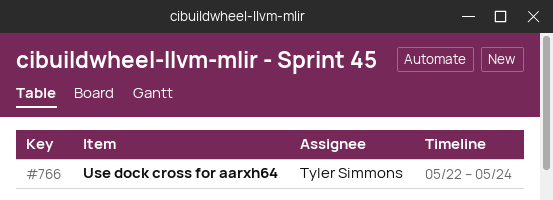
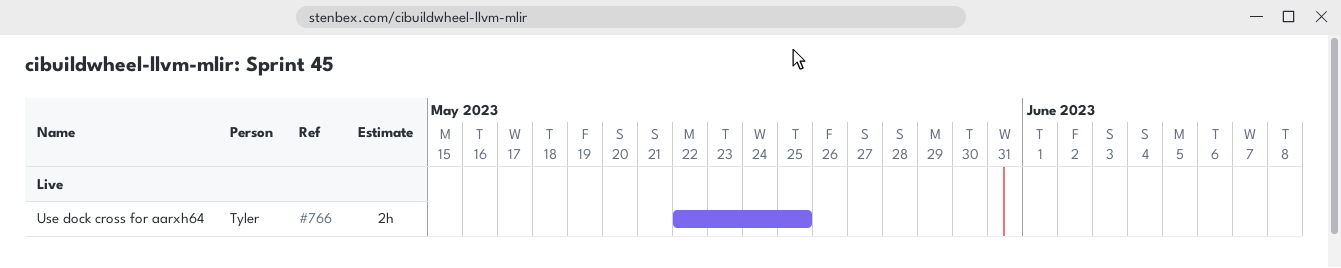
#766, due: May 24 -> May 25

